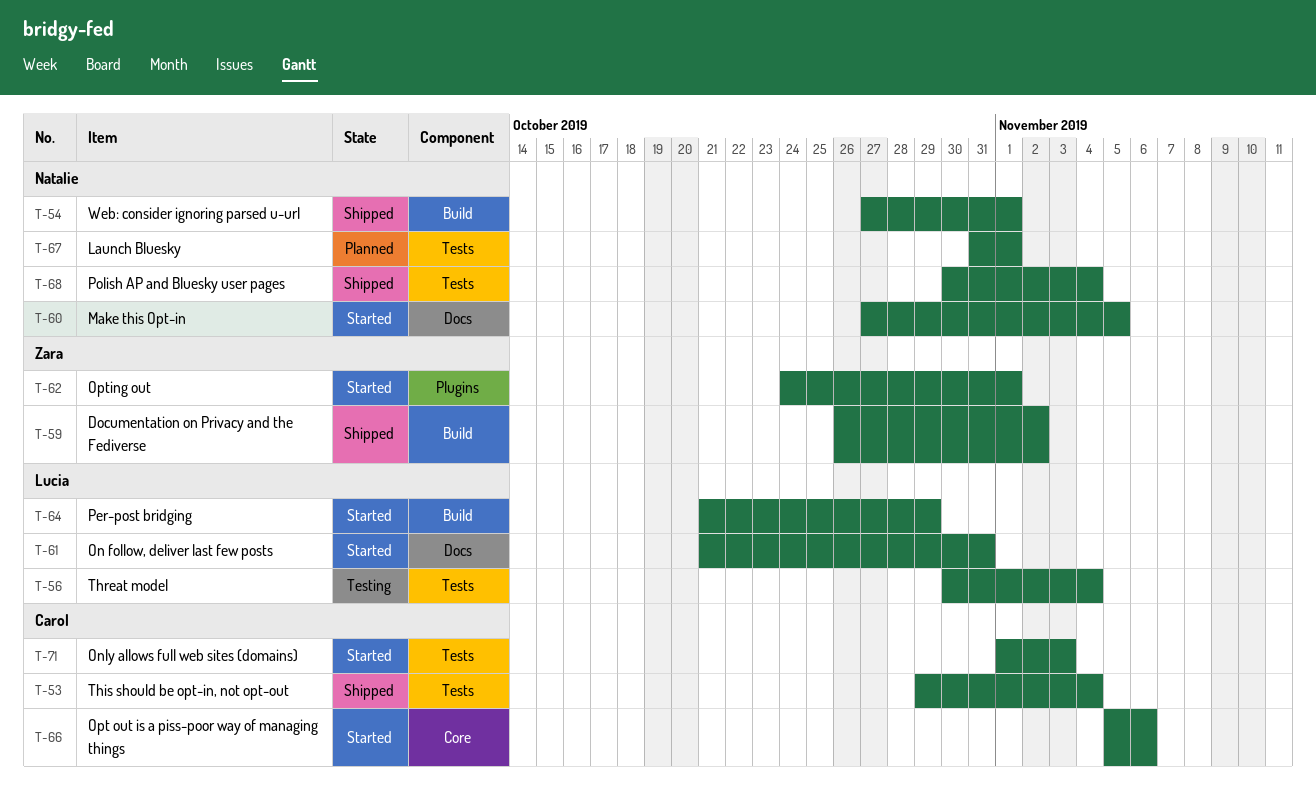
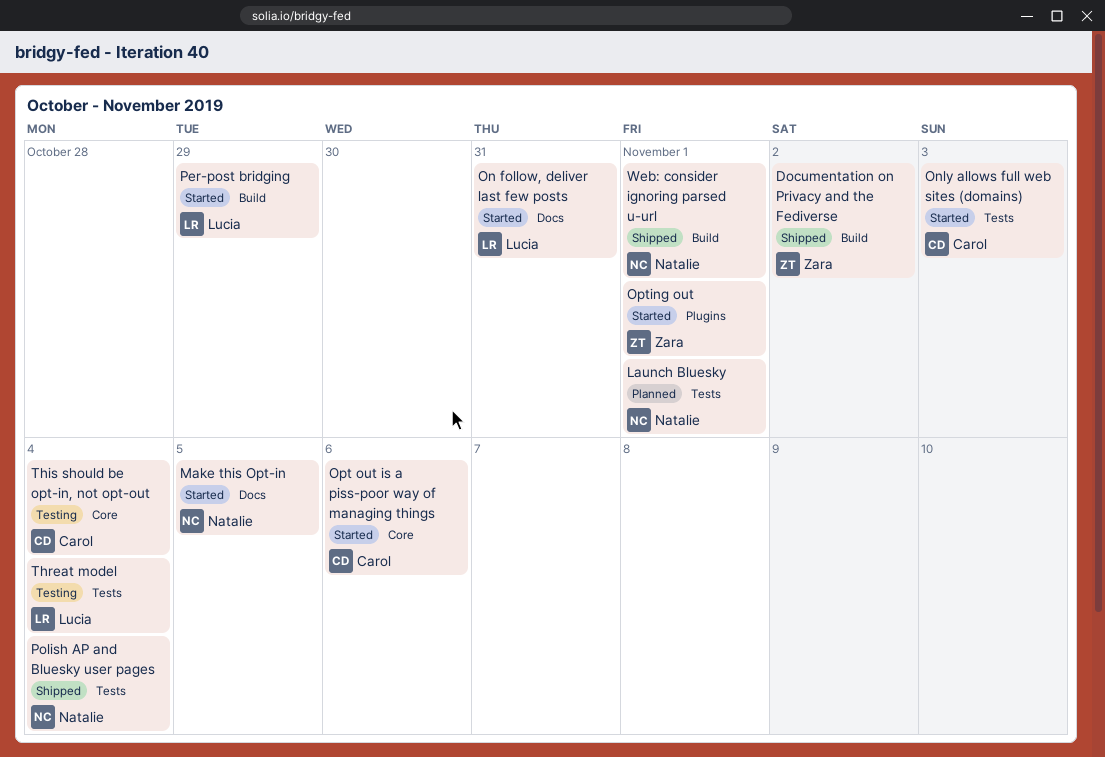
This should be opt-in, not opt-out, status: Shipped -> Testing
This should be opt-in, not opt-out, label: Tests -> Core

